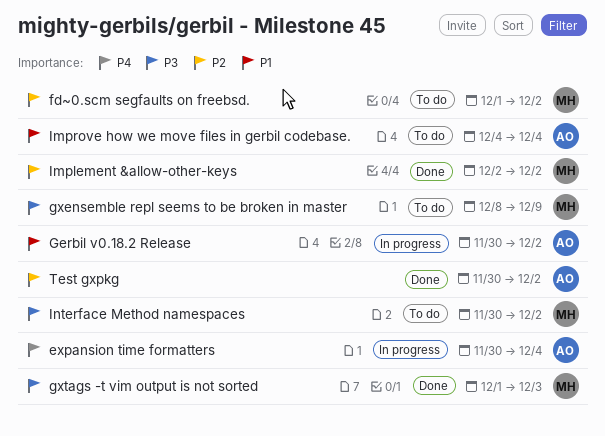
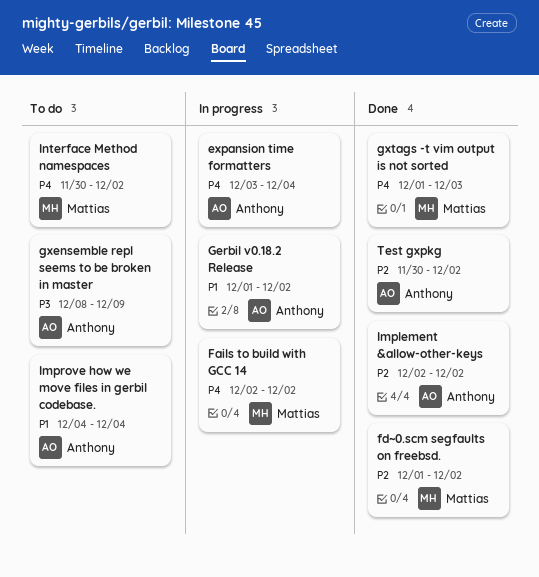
expansion time formatters, start: Nov 30 -> Dec 3
Fails to build with GCC 14: none -> present
fd~0.scm segfaults on freebsd., status: To do -> Done
Gerbil v0.18.2 Release, start: Nov 30 -> Dec 1
gxensemble repl seems to be broken in master, owner: Mattias -> Anthony
gxtags -t vim output is not sorted, priority: P3 -> P4
Implement &allow-other-keys, owner: Mattias -> Anthony
Interface Method namespaces, priority: P3 -> P4

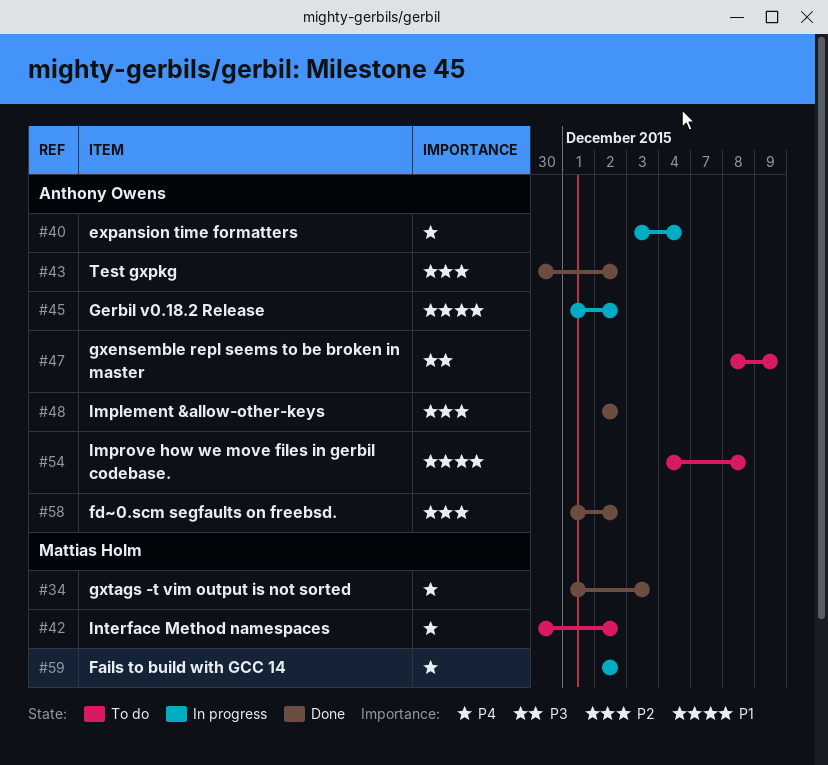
fd~0.scm segfaults on freebsd., owner: Mattias Holm -> Anthony Owens
Improve how we move files in gerbil codebase., due: Dec 4 -> Dec 8

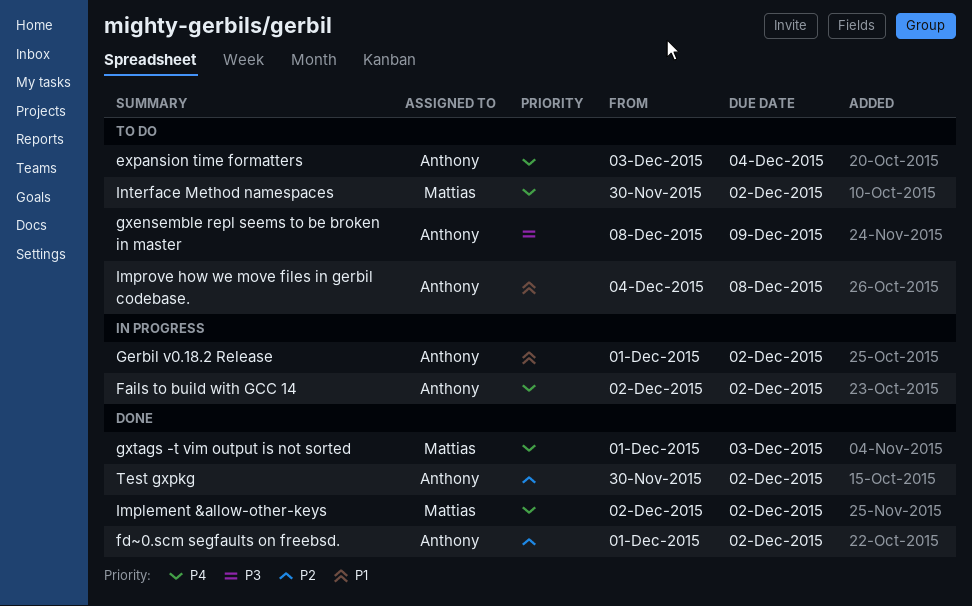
expansion time formatters, status: In progress -> To do
Fails to build with GCC 14, owner: Mattias Holm -> Anthony Owens
Implement &allow-other-keys, owner: Anthony Owens -> Mattias Holm
Implement &allow-other-keys, priority: P2 -> P4

